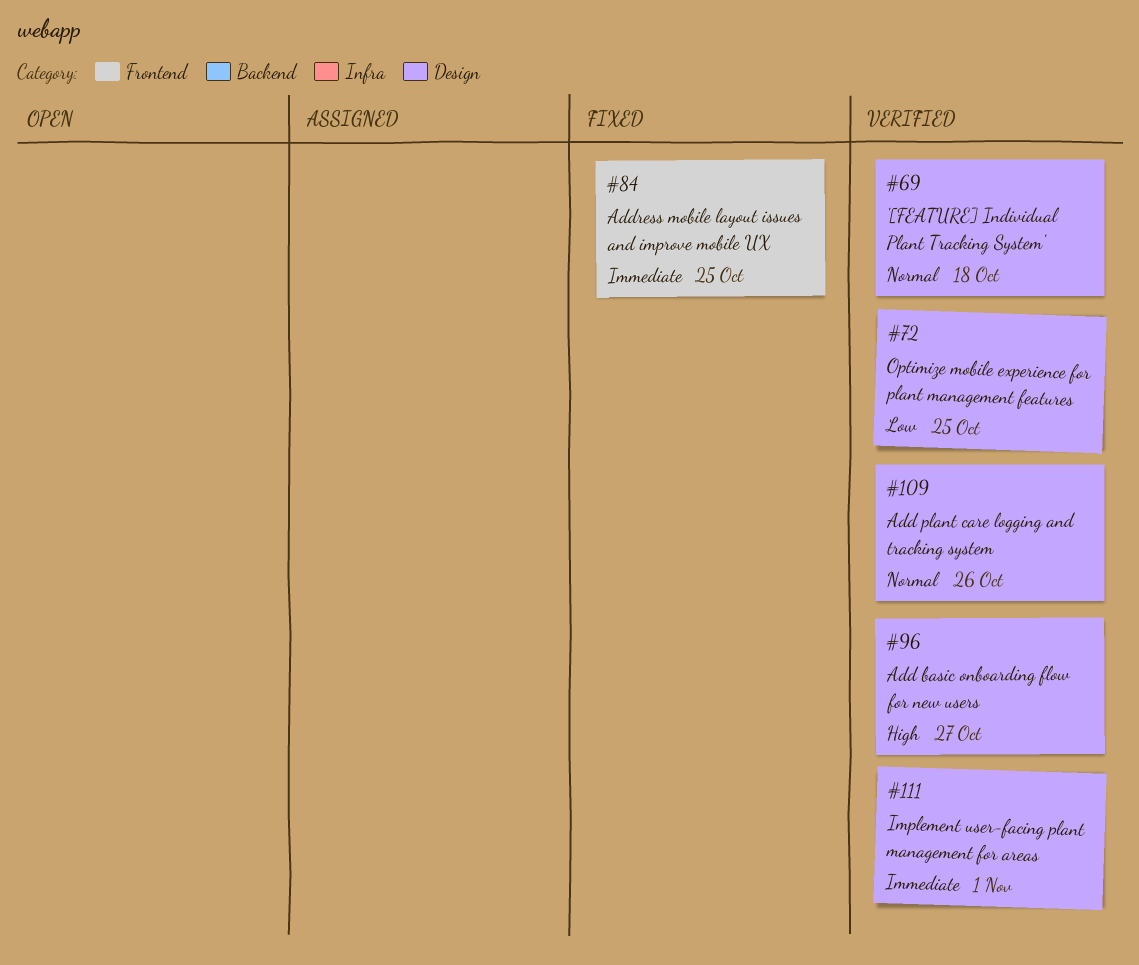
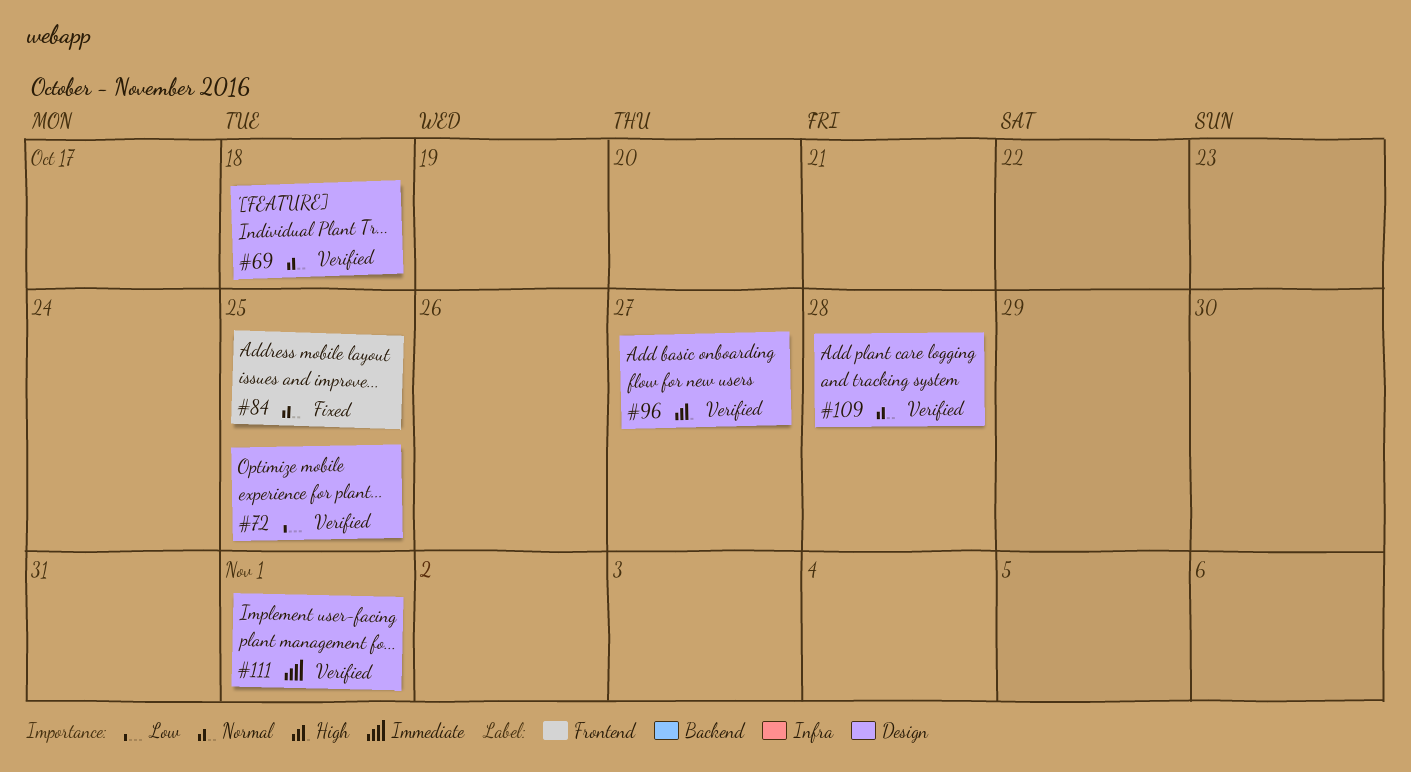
#84, priority: Immediate -> Normal
#109, due: Oct 26 -> Oct 28

